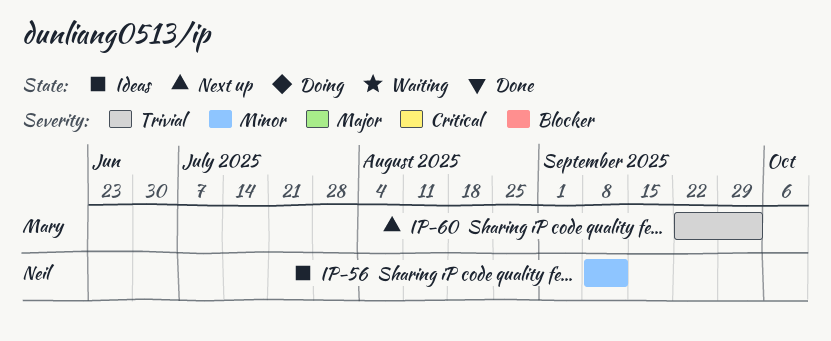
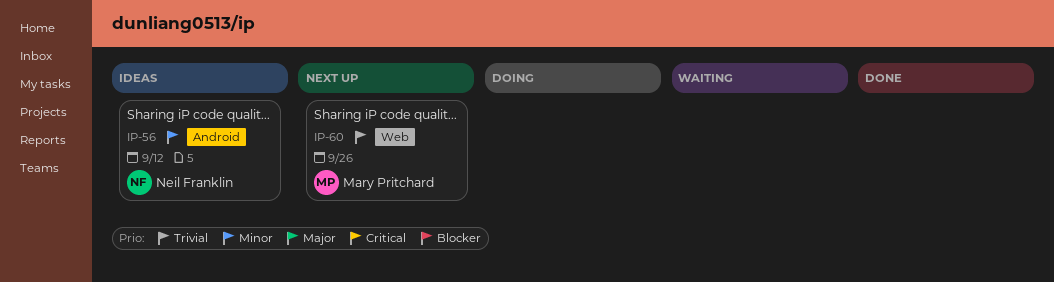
IP-60, due: Oct 3 -> Sep 26

